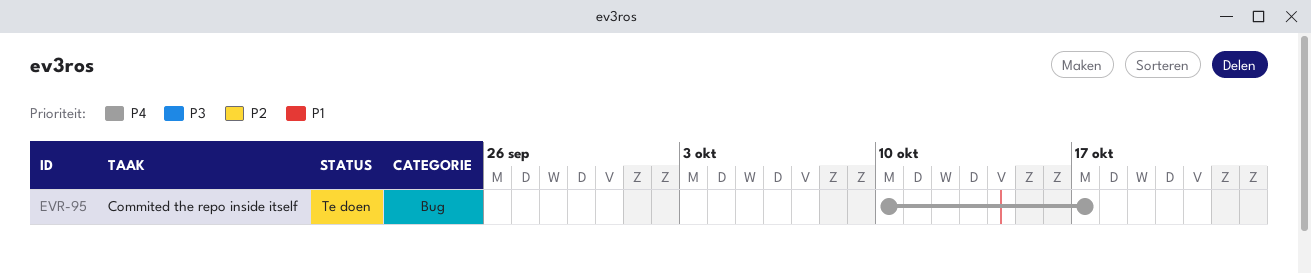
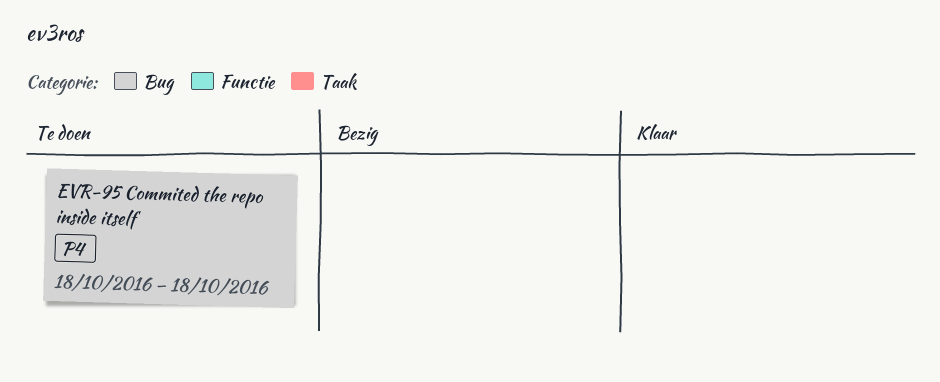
EVR-95, start: Oct 10 -> Oct 18
EVR-95, due: Oct 17 -> Oct 18

